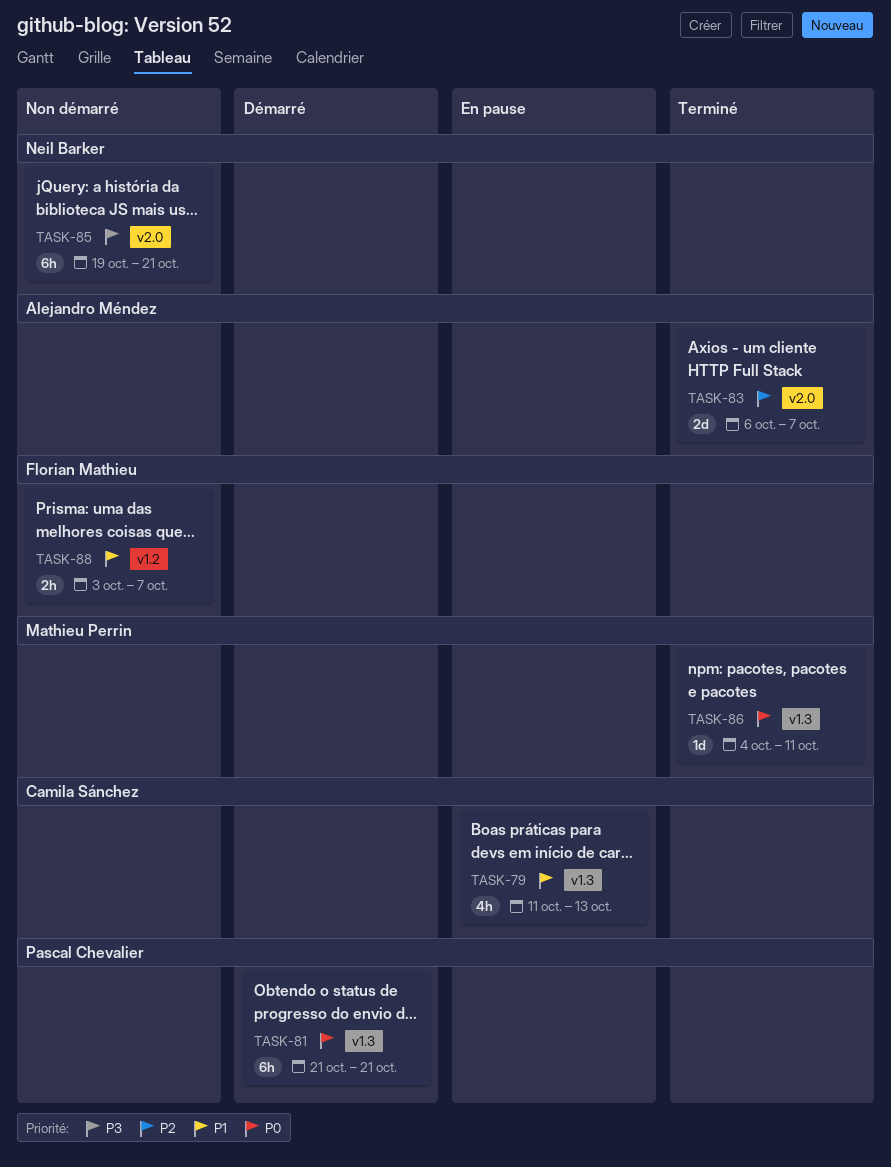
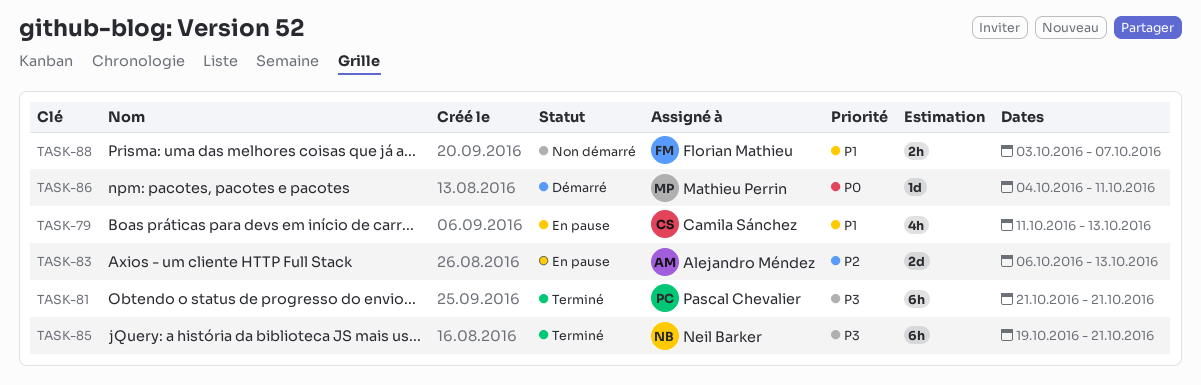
TASK-81, status: Démarré -> Terminé
TASK-81, priority: P0 -> P3
TASK-83, status: Terminé -> En pause
TASK-83, due: Oct 7 -> Oct 13
TASK-85, status: Non démarré -> Terminé
TASK-86, status: Terminé -> Démarré

